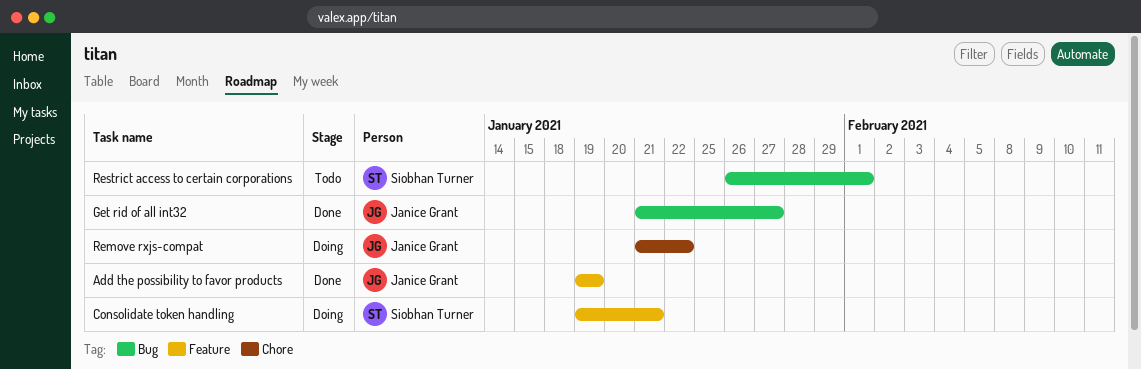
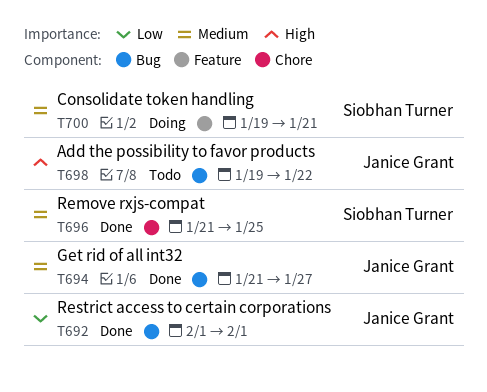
Add the possibility to favor products, status: Done -> Todo
Add the possibility to favor products, label: Feature -> Bug
Add the possibility to favor products, due: Jan 19 -> Jan 22
Remove rxjs-compat, status: Doing -> Done
Remove rxjs-compat, owner: Janice Grant -> Siobhan Turner
Remove rxjs-compat, due: Jan 22 -> Jan 25
Restrict access to certain corporations, status: Todo -> Done
Restrict access to certain corporations, owner: Siobhan Turner -> Janice Grant
Restrict access to certain corporations, start: Jan 26 -> Feb 1

